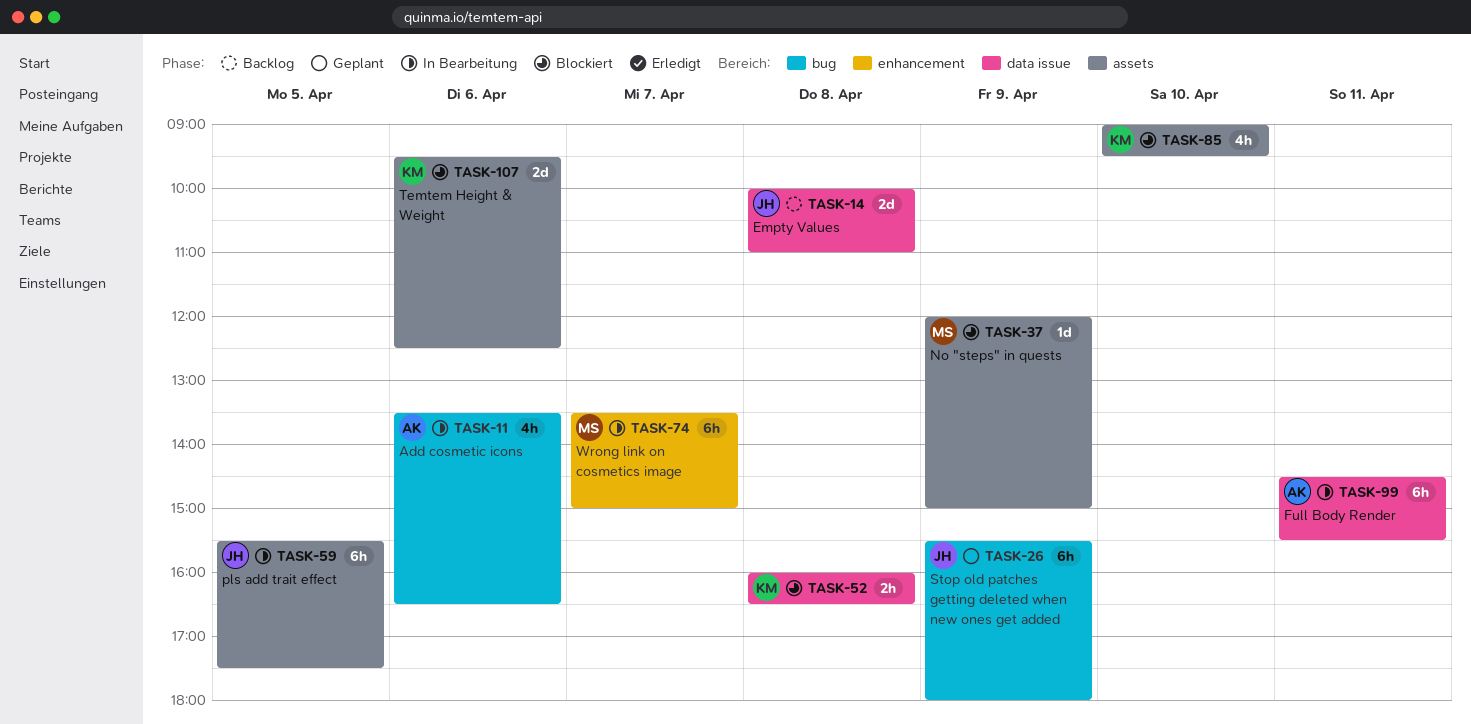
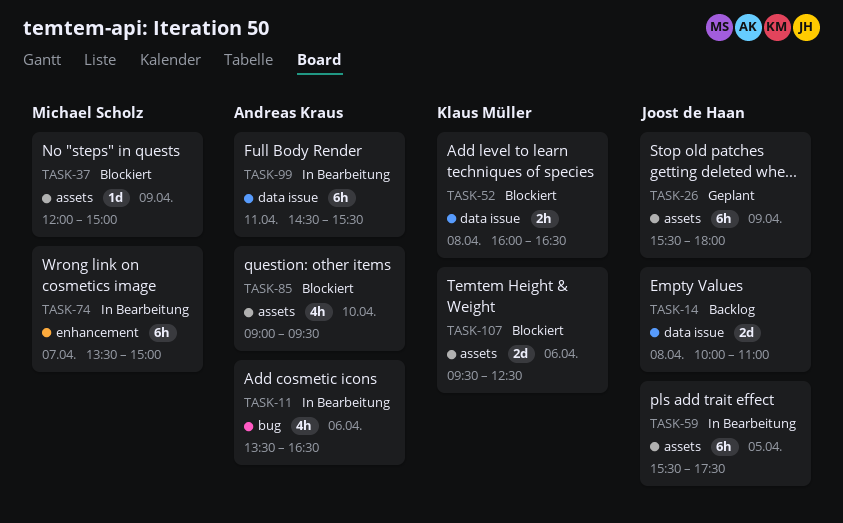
TASK-26, label: bug -> assets
TASK-85, owner: Klaus Müller -> Andreas Kraus

